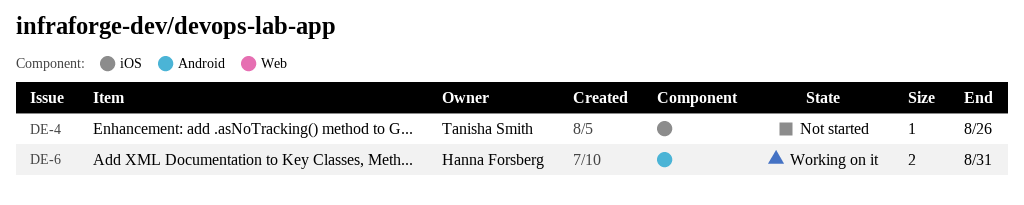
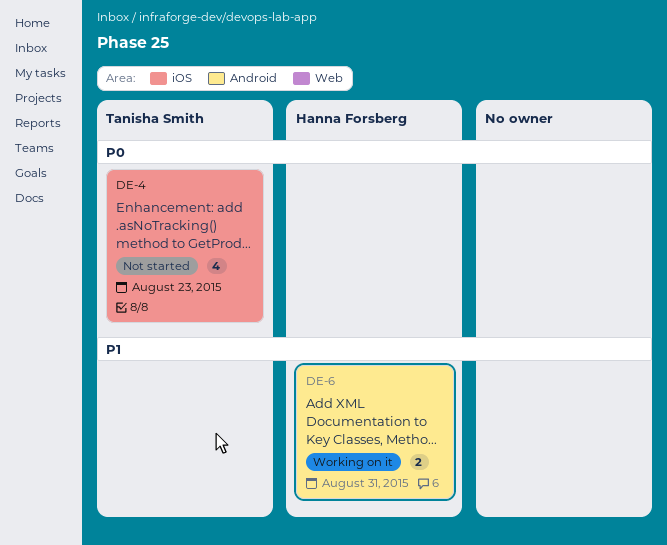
DE-4, estimate: 1 -> 4
DE-4, due: Aug 26 -> Aug 23

